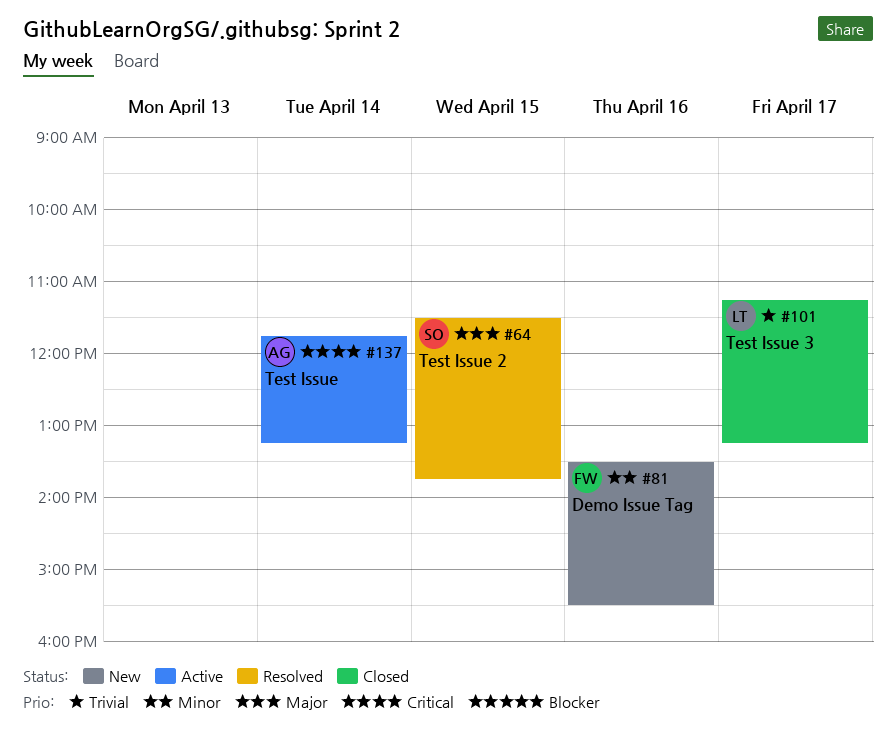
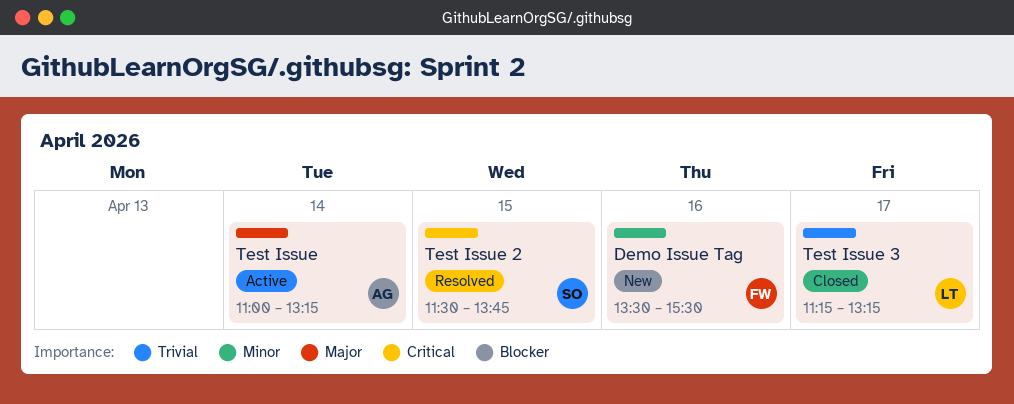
Test Issue, priority: Critical -> Major
Test Issue, begins: 11:45 -> 11:00
Test Issue 2, priority: Major -> Critical

